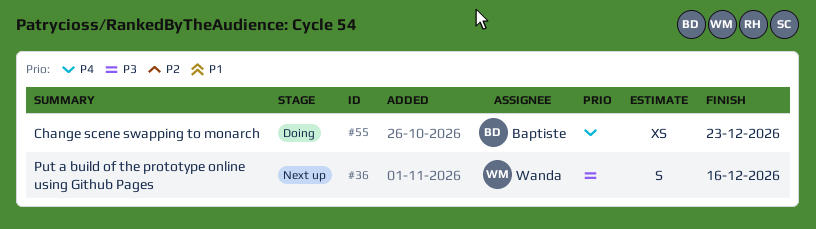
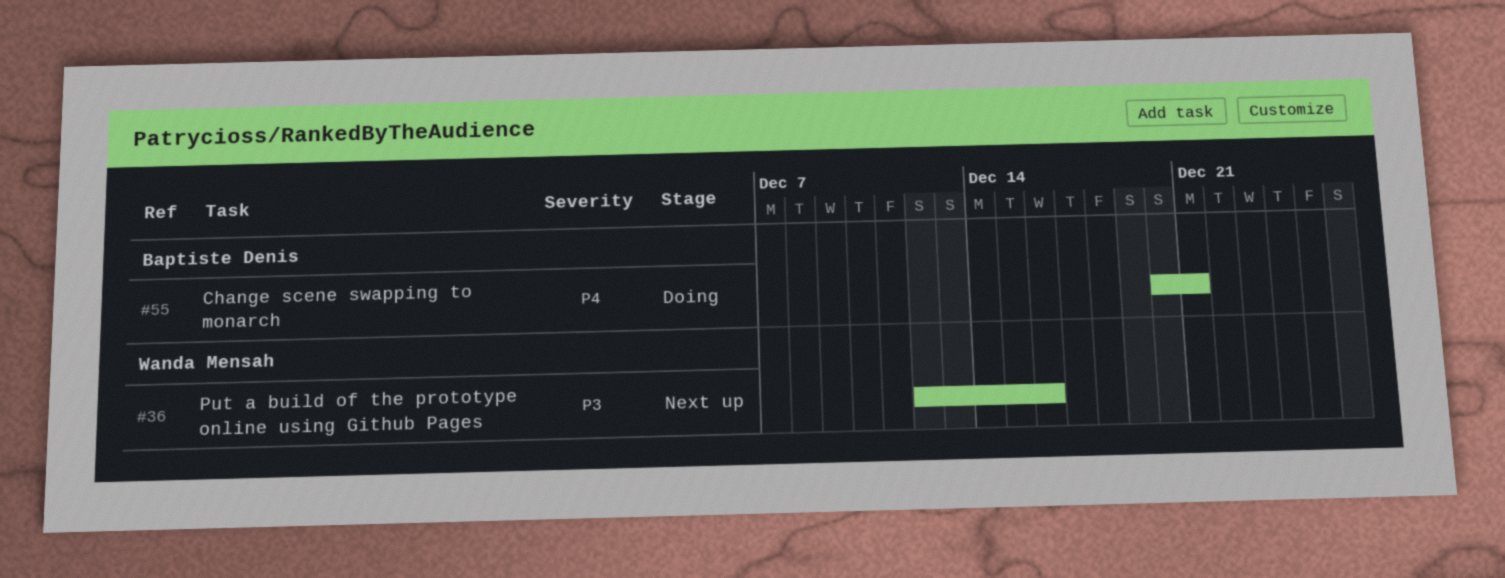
#55, due: Dec 23 -> Dec 21

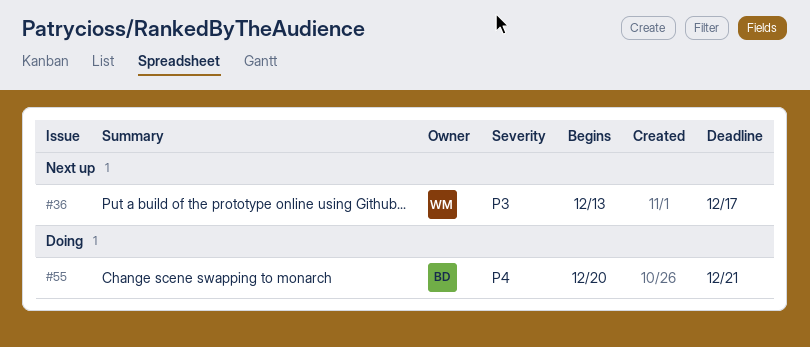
#36, start: Dec 12 -> Dec 13
#36, due: Dec 16 -> Dec 17

